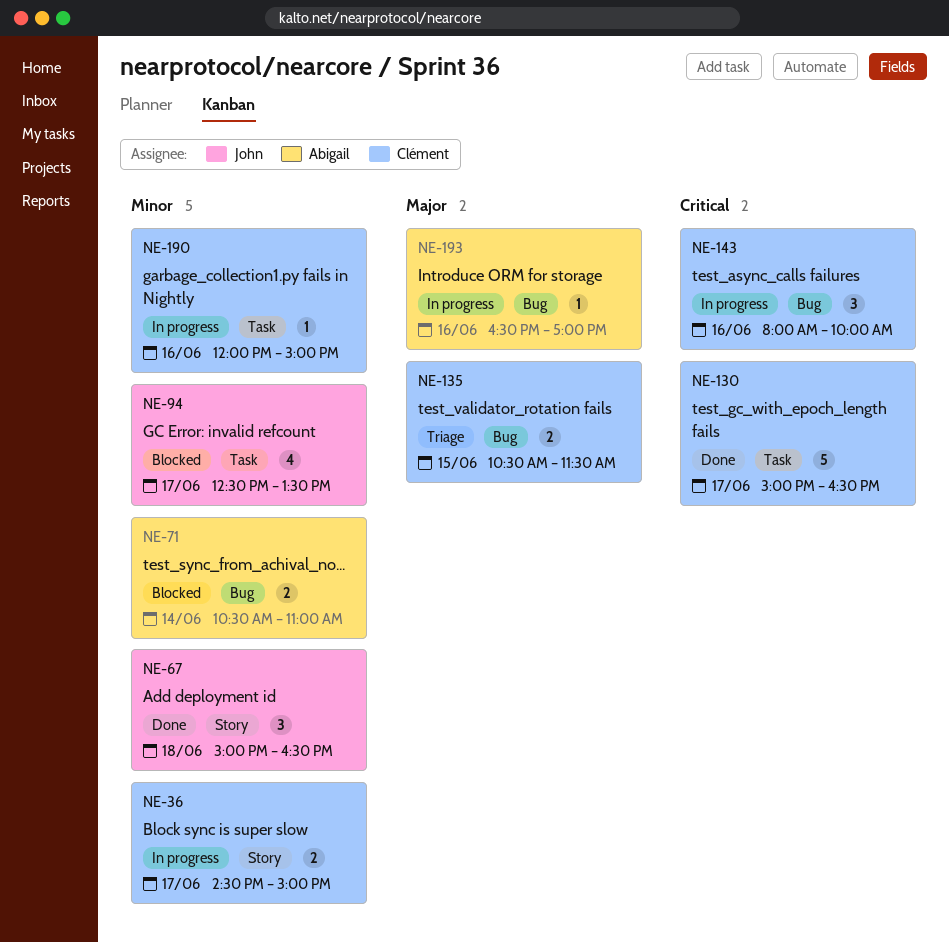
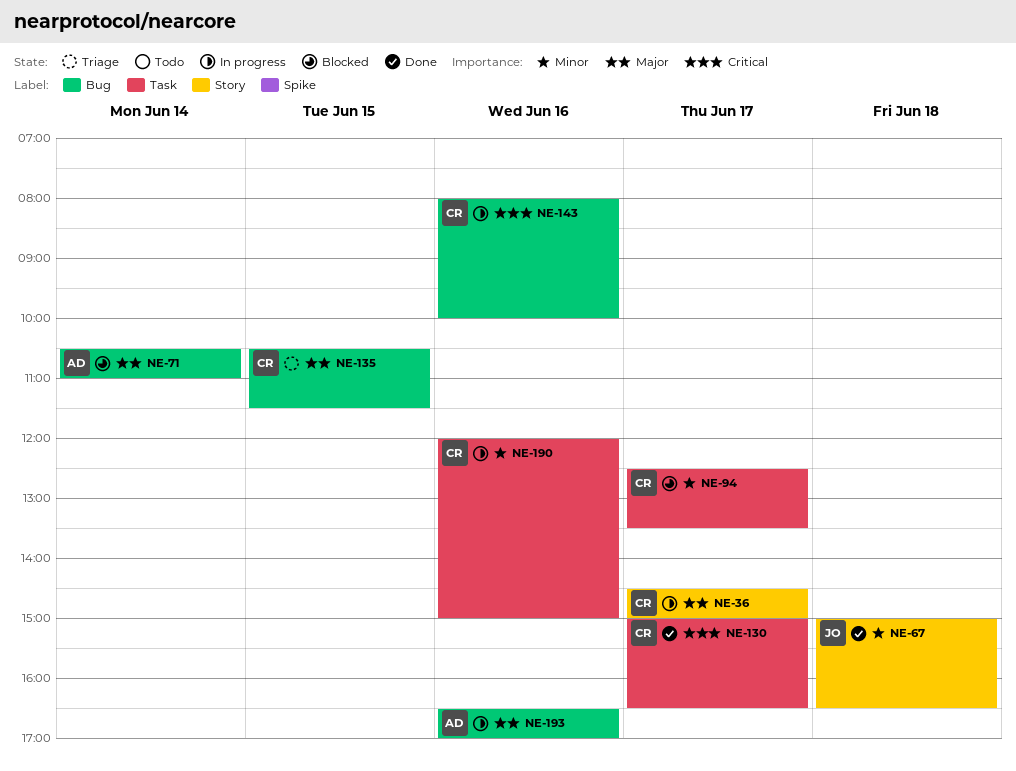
NE-36, priority: Minor -> Major
NE-71, priority: Minor -> Major
NE-94, owner: John -> Clément

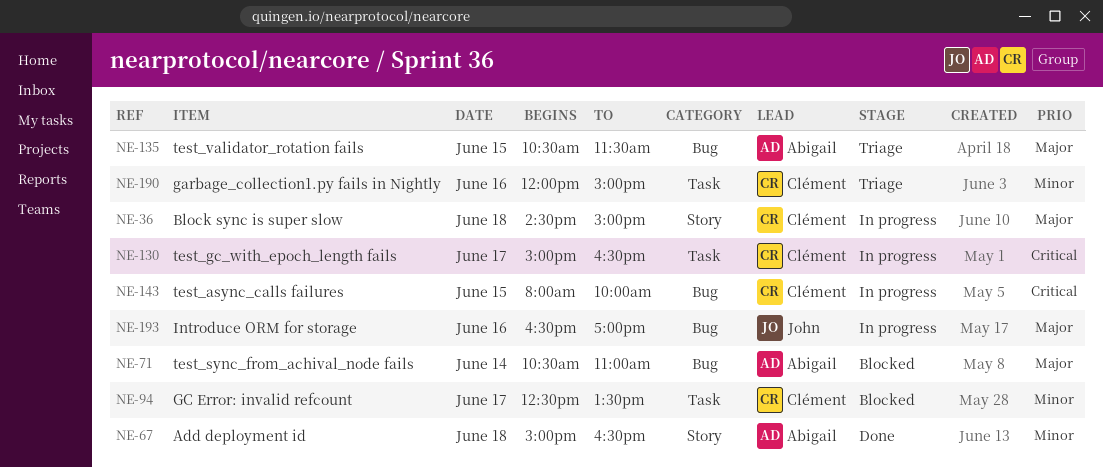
NE-36, day: Jun 17 -> Jun 18
NE-67, owner: John -> Abigail
NE-130, status: Done -> In progress
NE-135, owner: Clément -> Abigail
NE-143, day: Jun 16 -> Jun 15
NE-190, status: In progress -> Triage
NE-193, owner: Abigail -> John

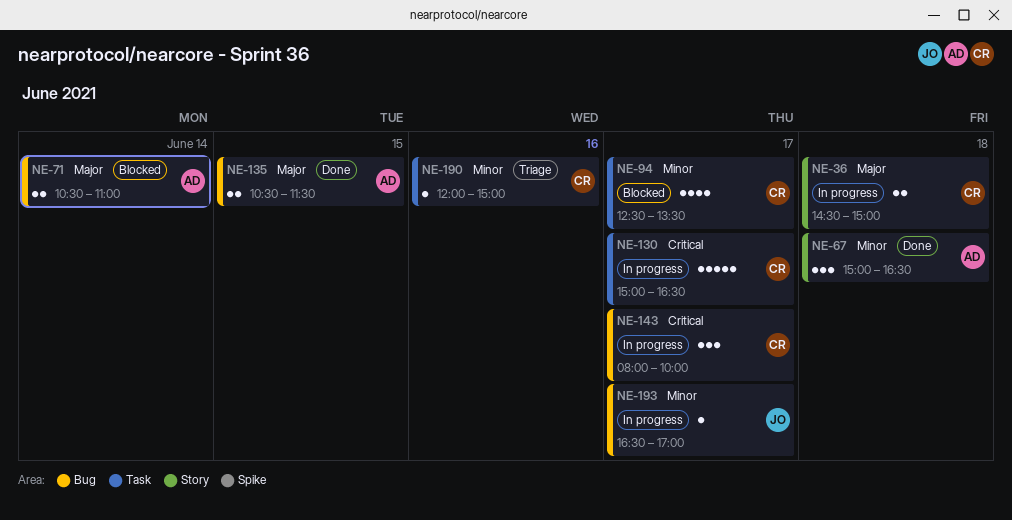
NE-135, status: Triage -> Done
NE-143, day: Jun 15 -> Jun 17
NE-193, priority: Major -> Minor
NE-193, day: Jun 16 -> Jun 17

